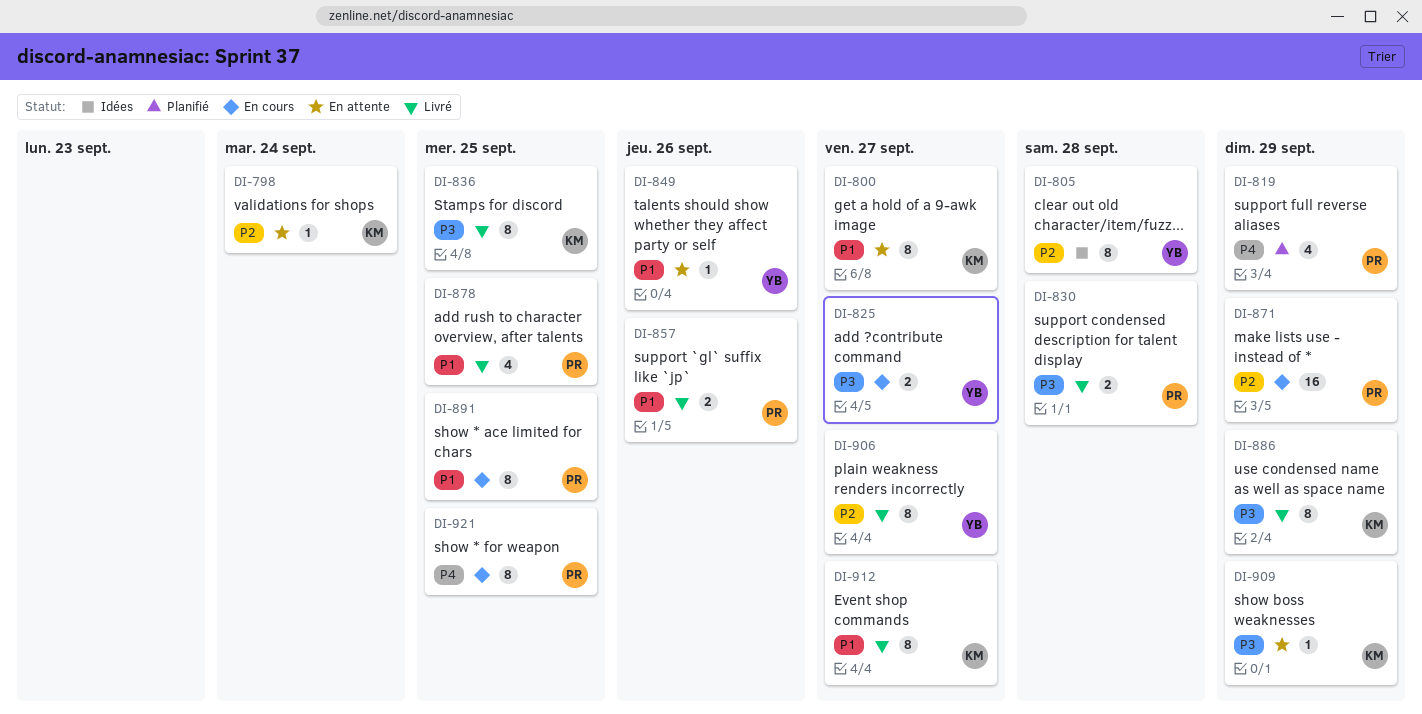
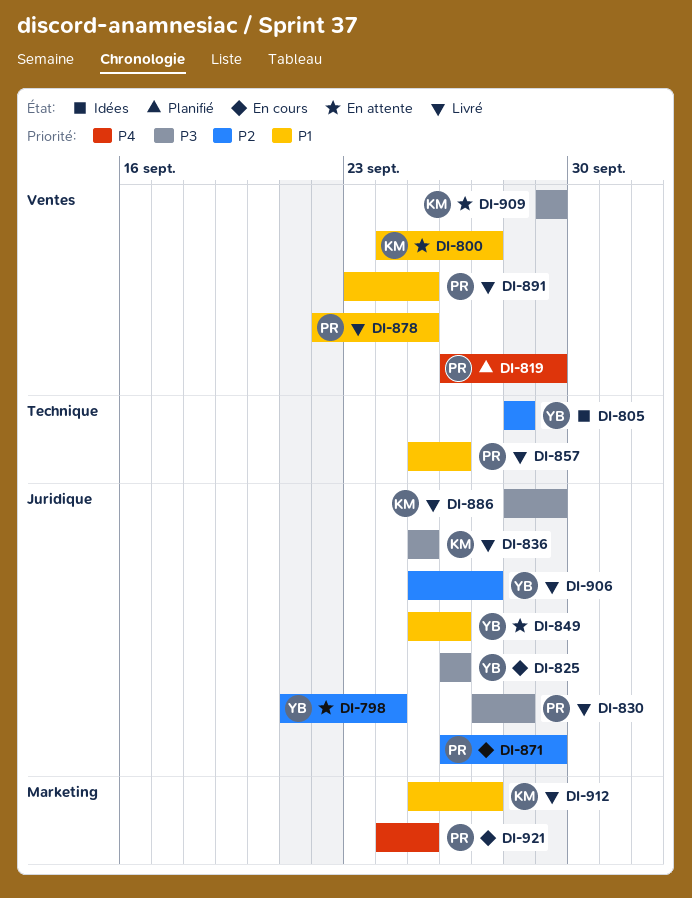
DI-798, owner: KM -> YB
DI-825, due: Sep 27 -> Sep 26
DI-891, status: En cours -> Livré

